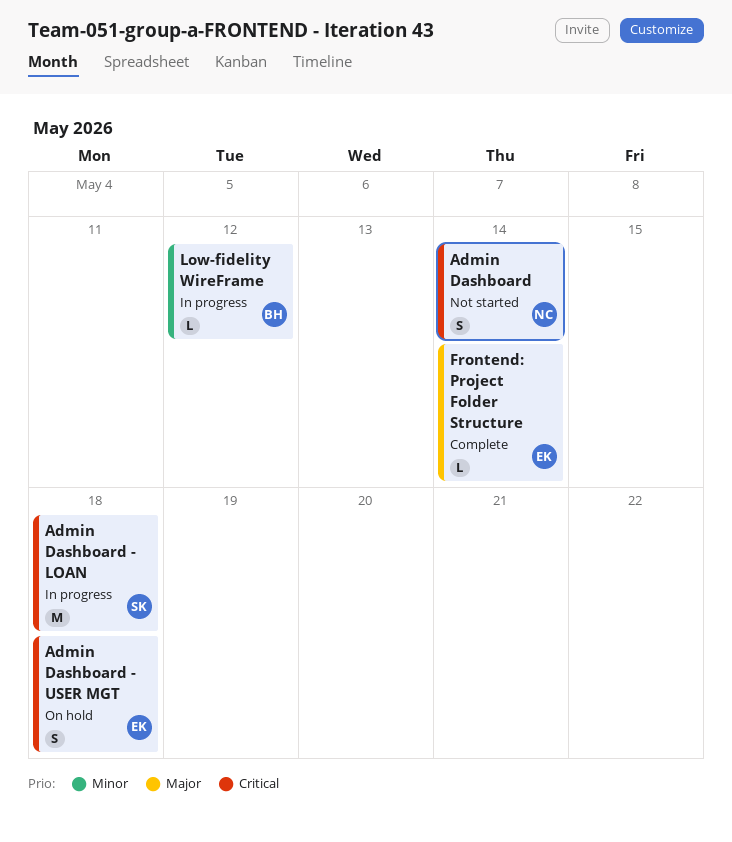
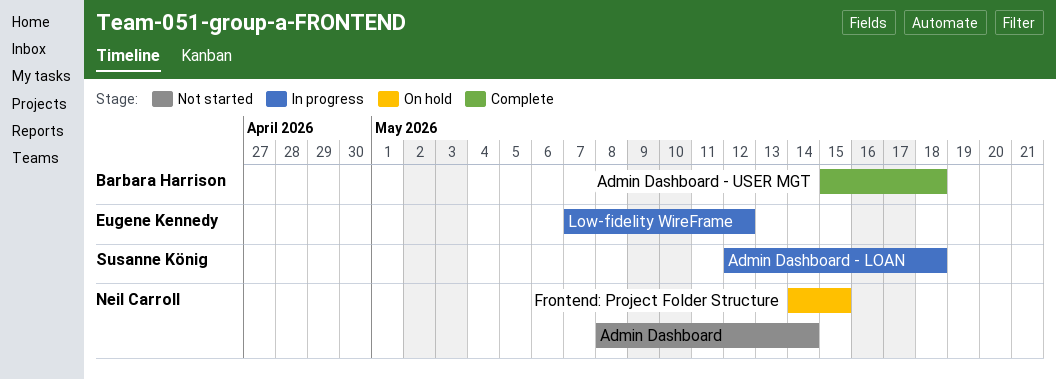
Admin Dashboard - USER MGT, status: On hold -> Complete
Admin Dashboard - USER MGT, owner: Eugene Kennedy -> Barbara Harrison
Frontend: Project Folder Structure, status: Complete -> On hold
Frontend: Project Folder Structure, owner: Eugene Kennedy -> Neil Carroll
Frontend: Project Folder Structure, due: May 14 -> May 15
Low-fidelity WireFrame, owner: Barbara Harrison -> Eugene Kennedy

